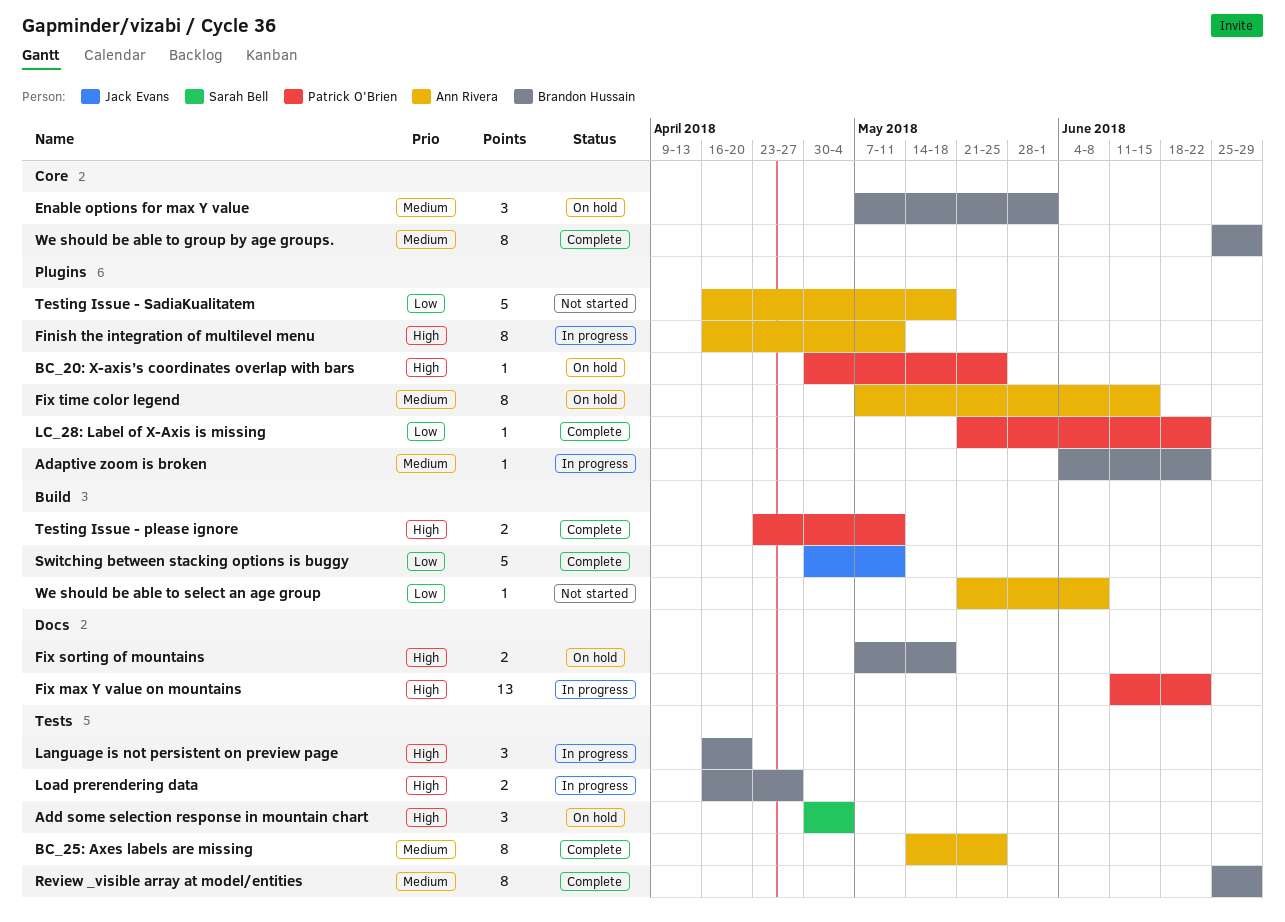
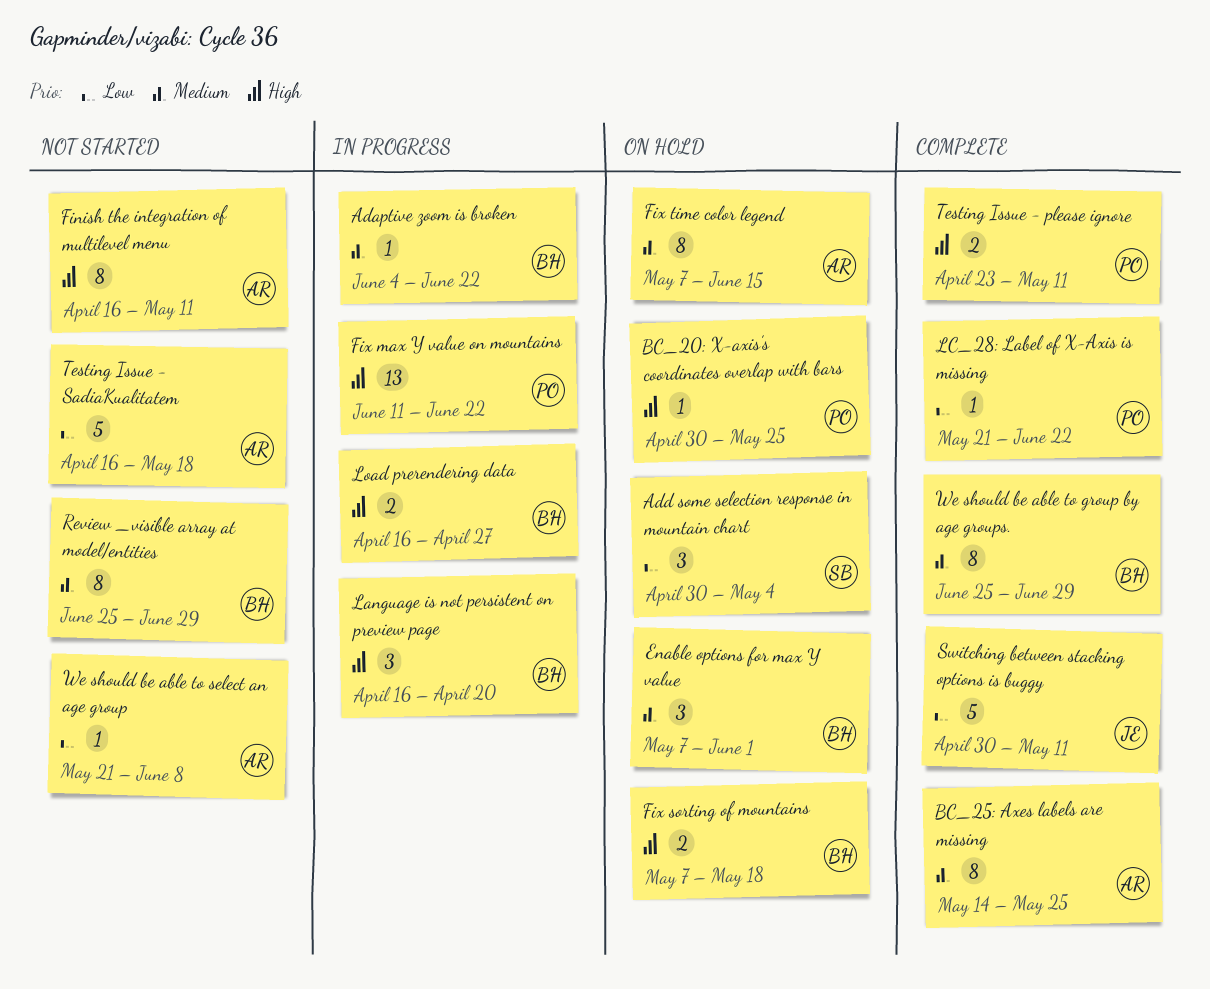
Add some selection response in mountain chart, priority: High -> Low
Finish the integration of multilevel menu, status: In progress -> Not started
Review _visible array at model/entities, status: Complete -> Not started

